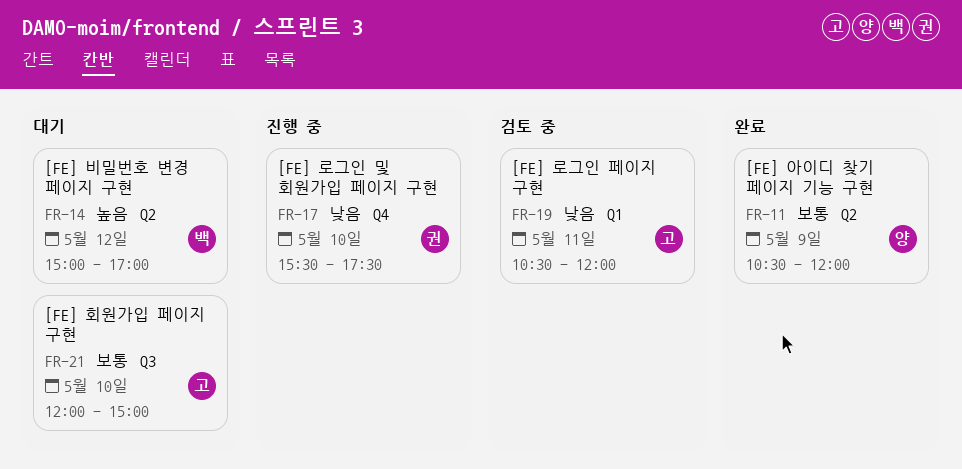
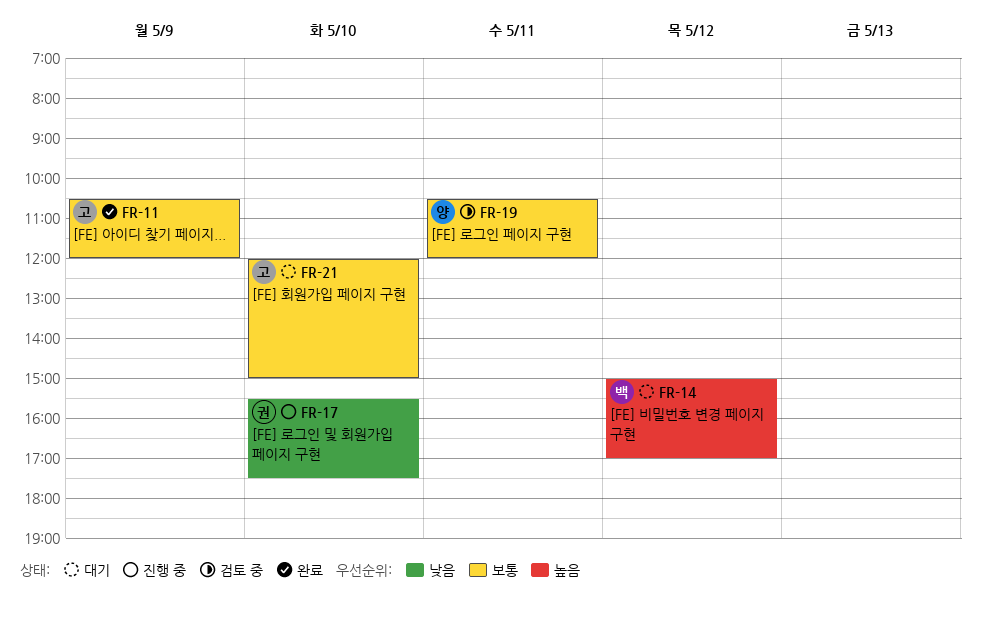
FR-11, owner: 양 -> 고
FR-19, owner: 고 -> 양
FR-19, priority: 낮음 -> 보통

